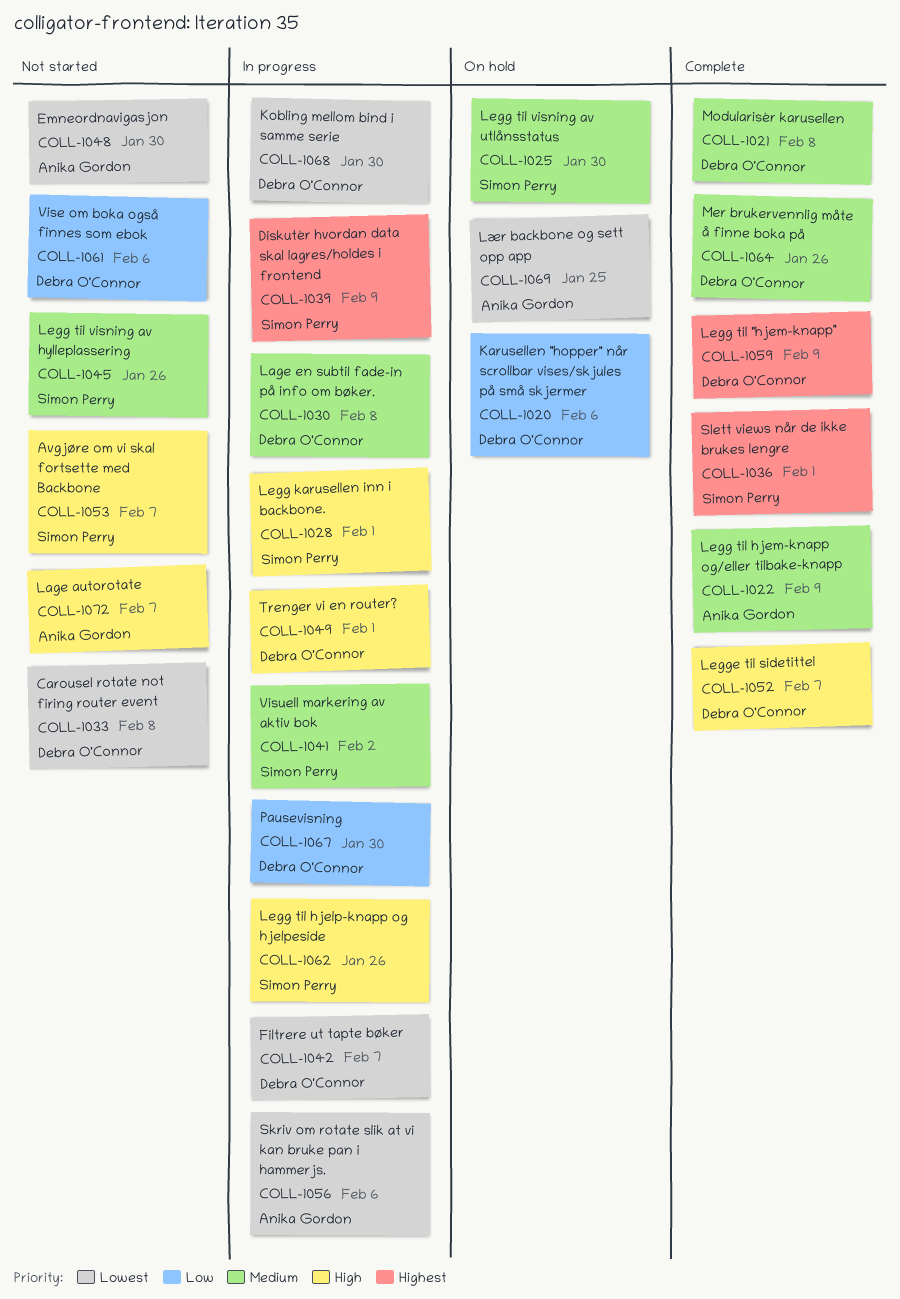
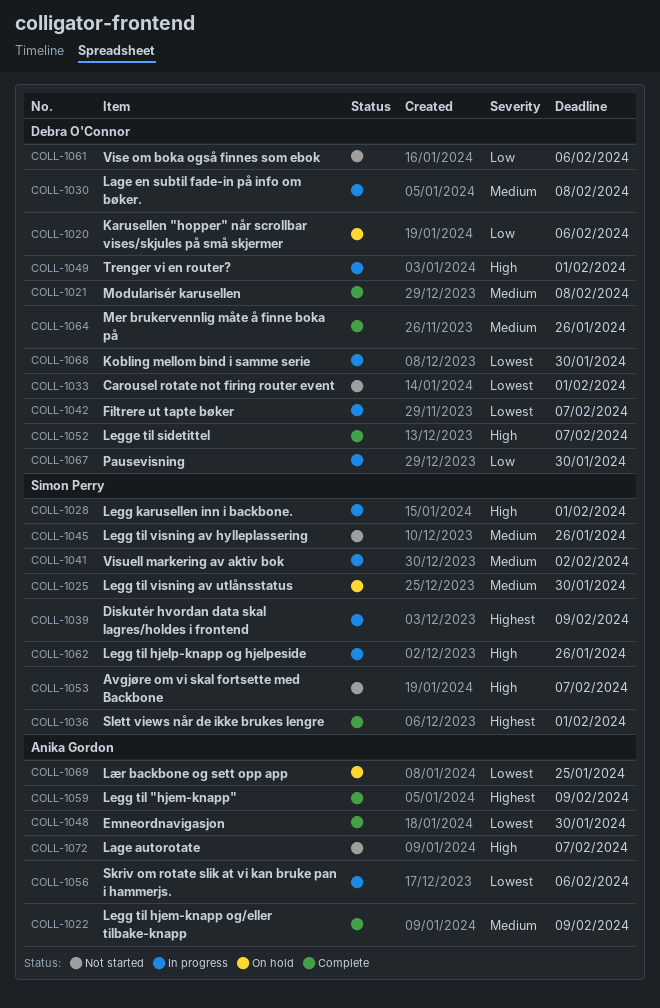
COLL-1033, due: Feb 8 -> Feb 1
COLL-1048, status: Not started -> Complete
COLL-1059, owner: Debra O'Connor -> Anika Gordon

